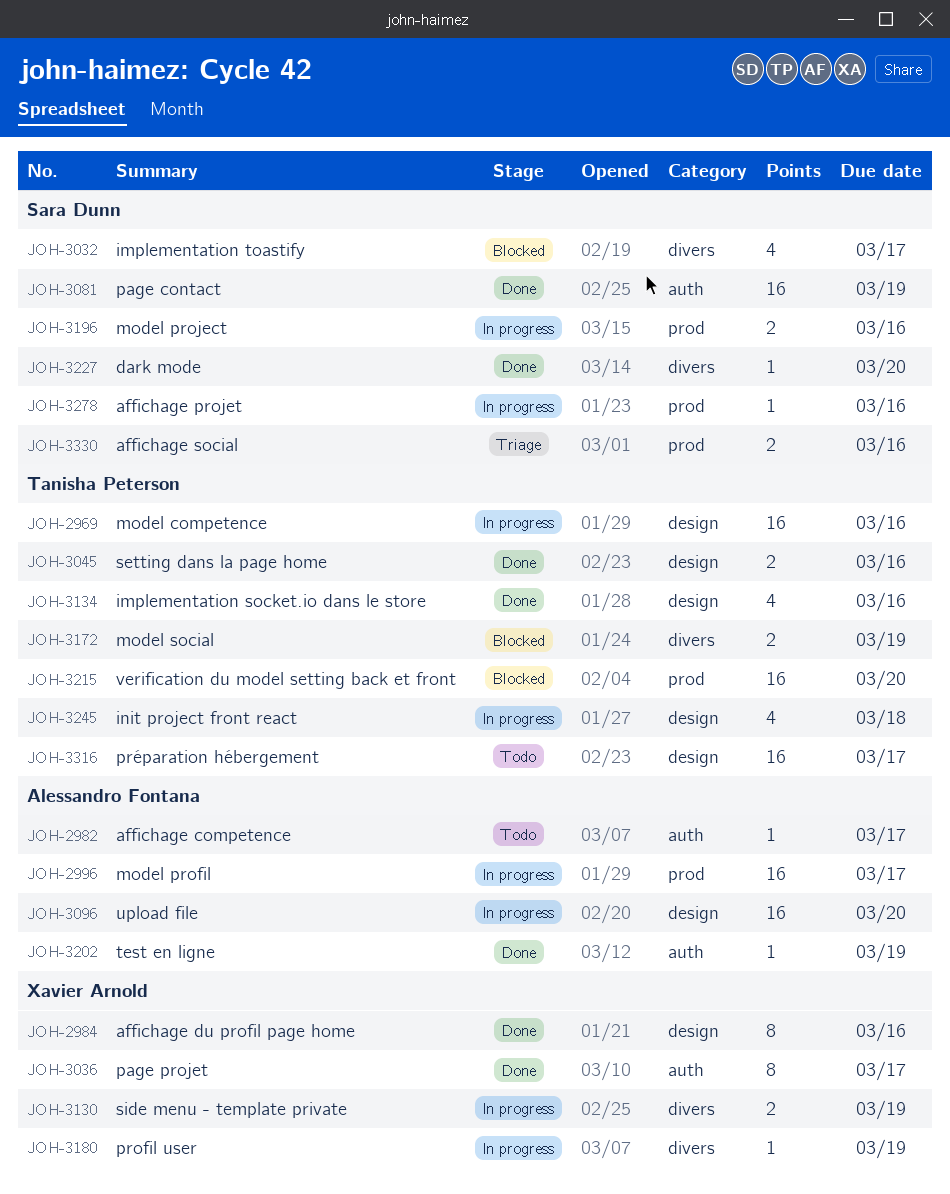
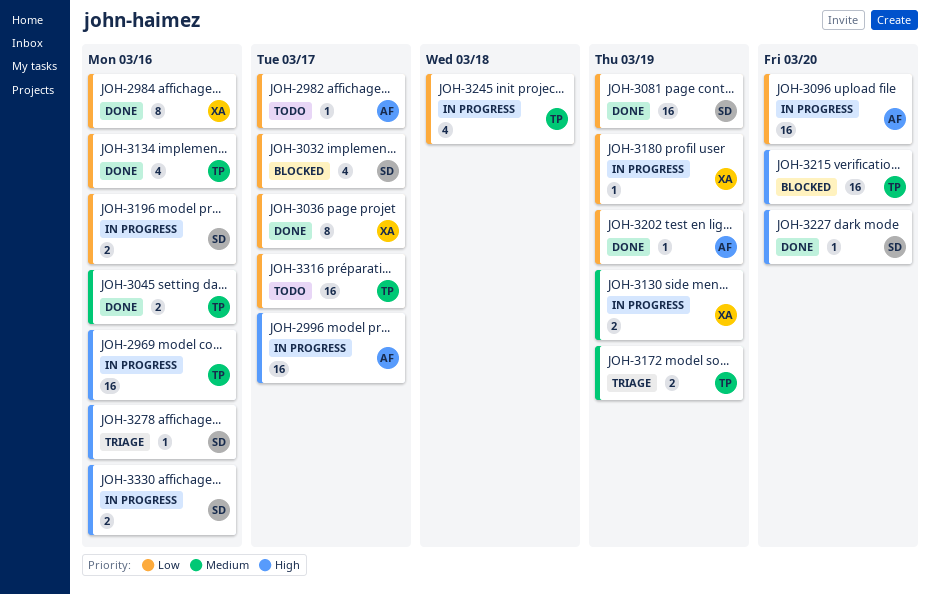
JOH-3172, status: Blocked -> Triage
JOH-3278, status: In progress -> Triage
JOH-3330, status: Triage -> In progress

